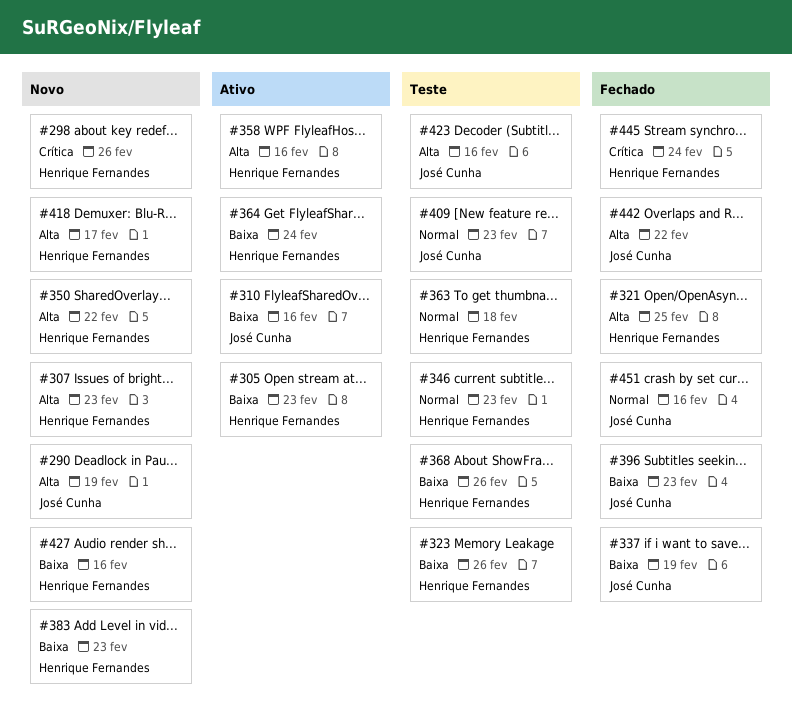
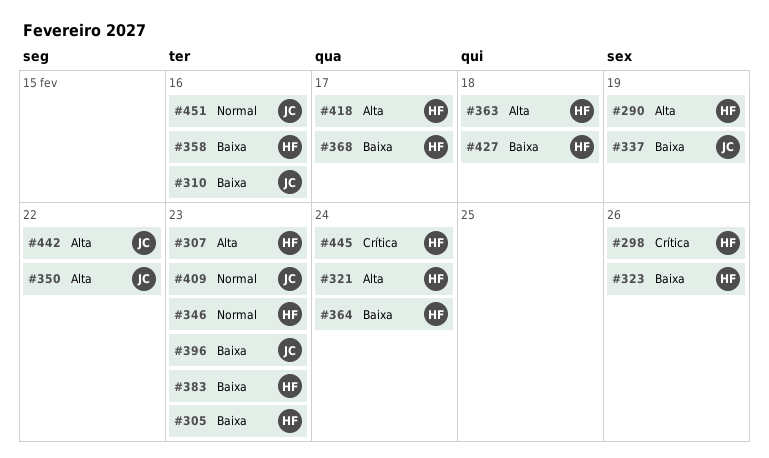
#290, owner: José Cunha -> Henrique Fernandes
#321, due: Feb 25 -> Feb 24
#350, owner: Henrique Fernandes -> José Cunha
#358, priority: Alta -> Baixa
#363, priority: Normal -> Alta
#368, due: Feb 26 -> Feb 17
#423: present -> none
#427, due: Feb 16 -> Feb 18

